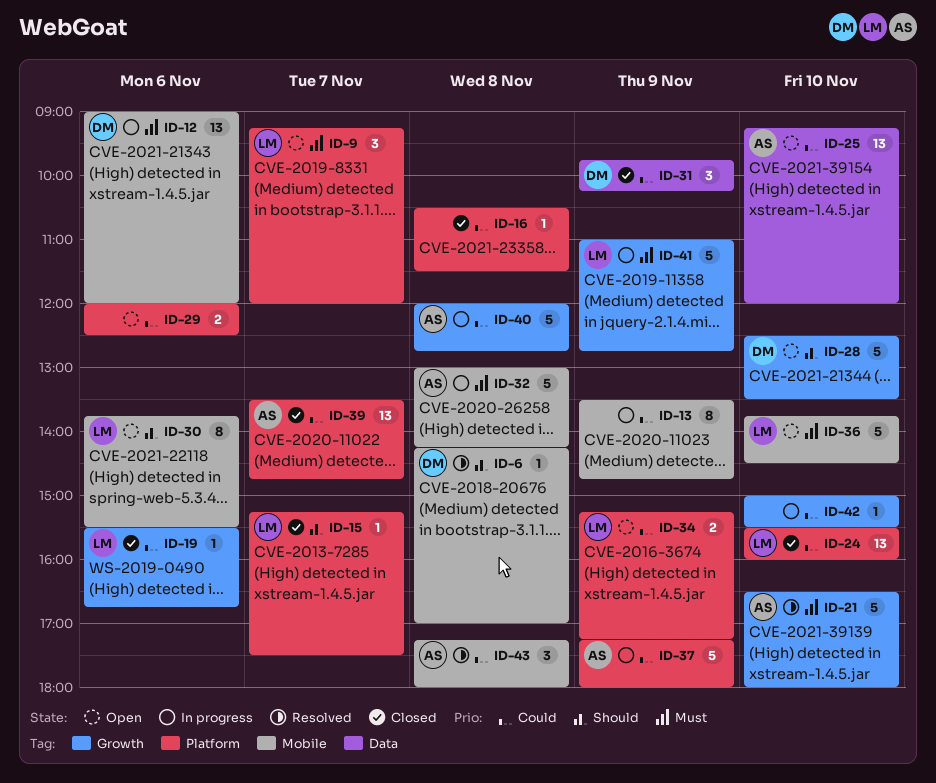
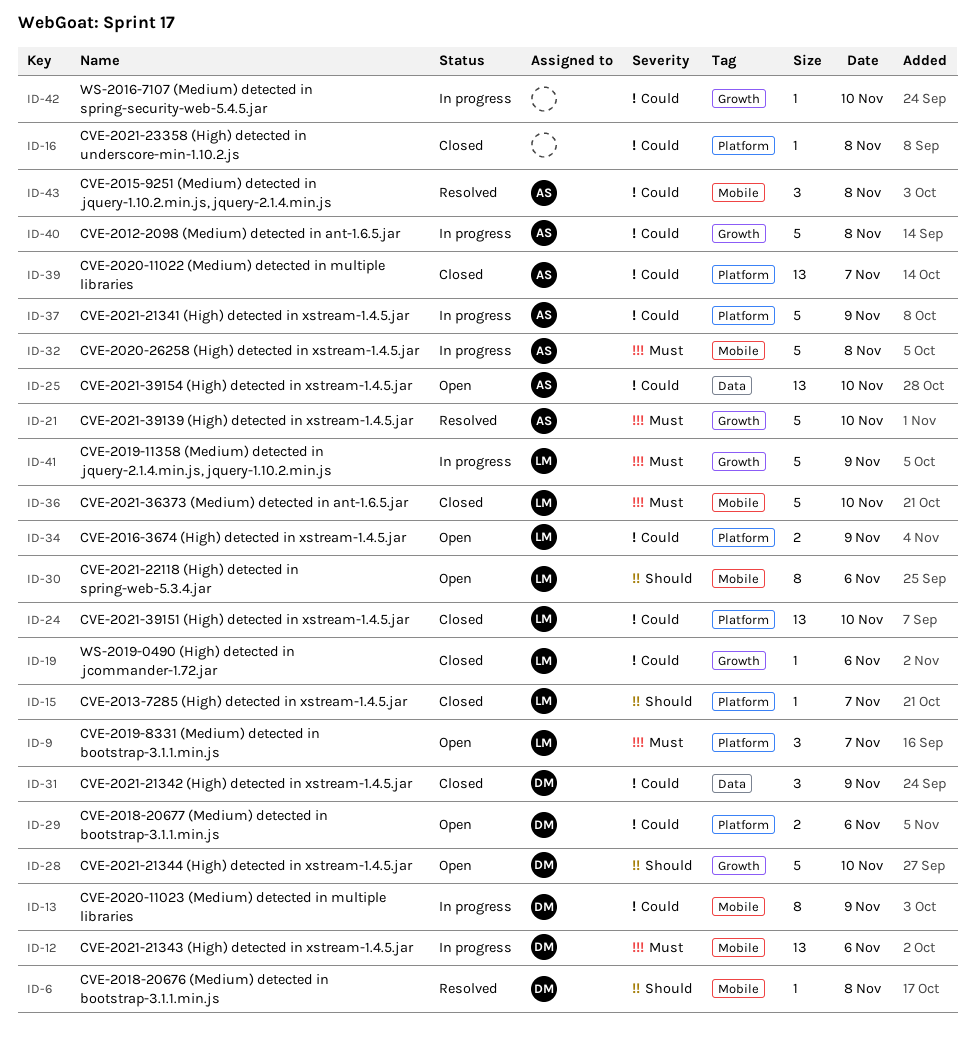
ID-13, owner: none -> DM
ID-29, owner: none -> DM
ID-36, status: Open -> Closed

